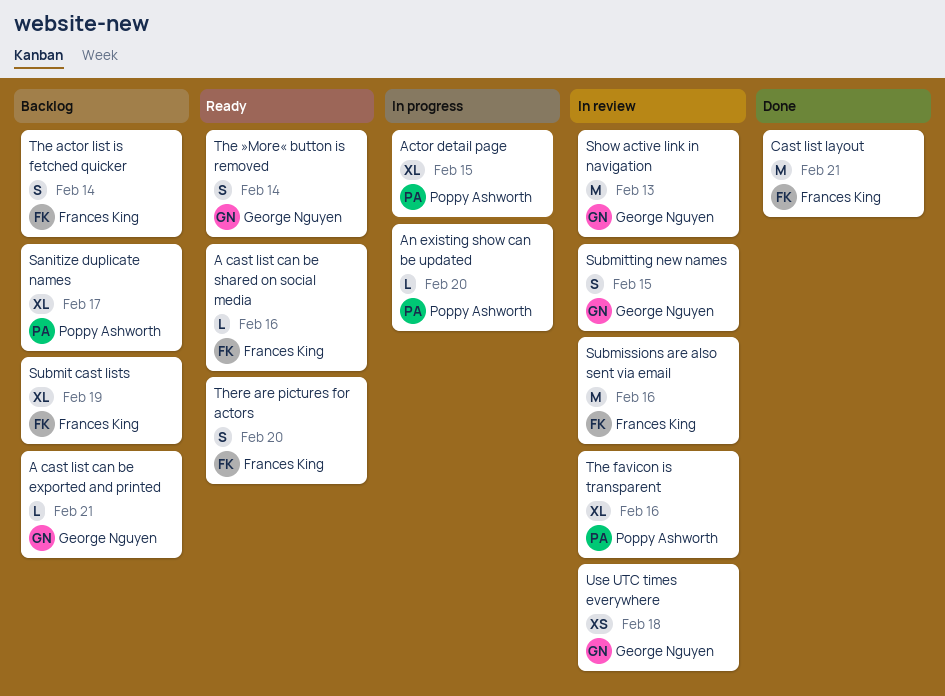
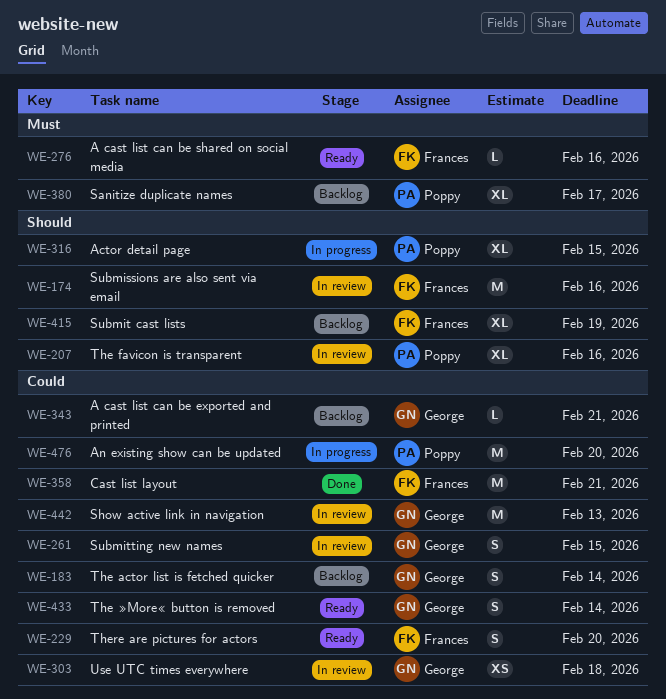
An existing show can be updated, estimate: L -> M
The actor list is fetched quicker, owner: Frances King -> George Nguyen

